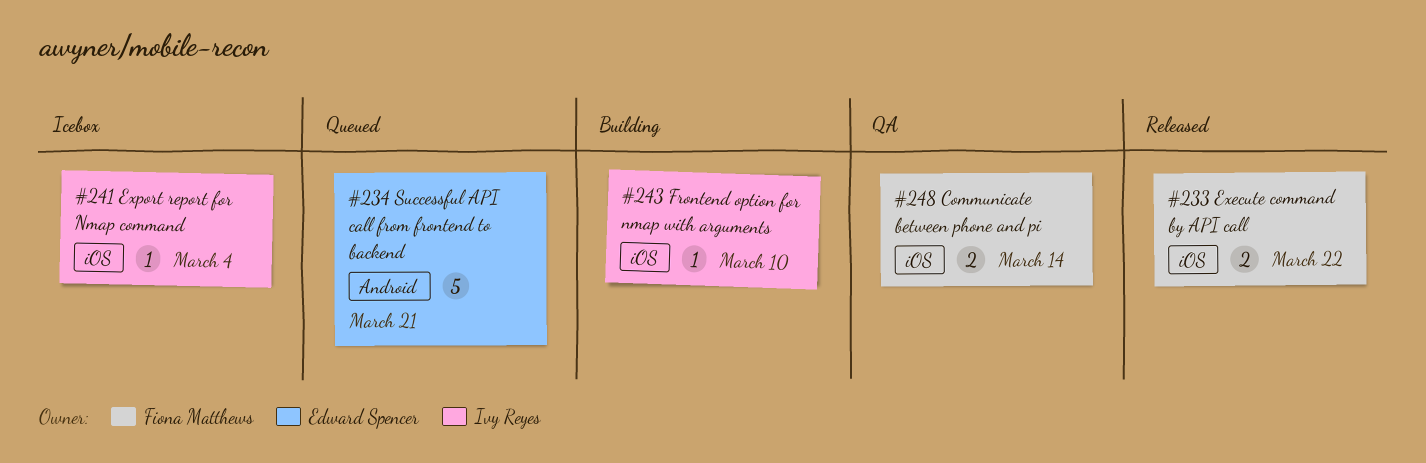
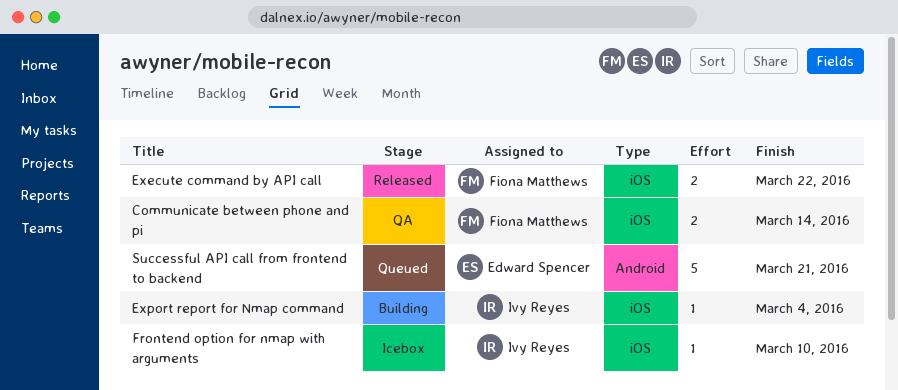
Export report for Nmap command, status: Icebox -> Building
Frontend option for nmap with arguments, status: Building -> Icebox

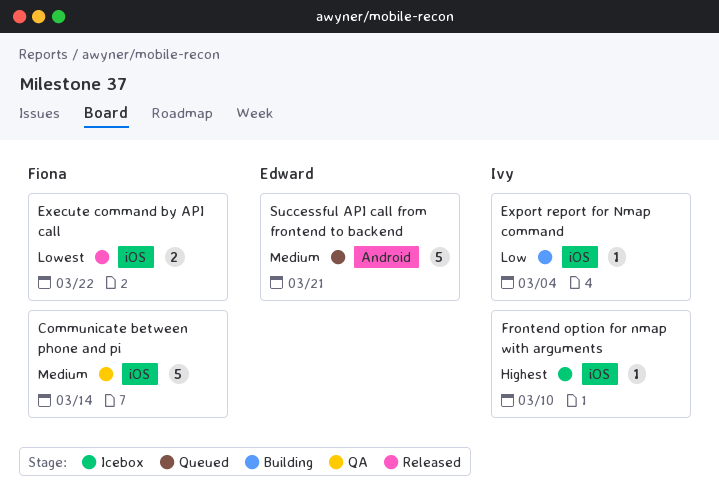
Communicate between phone and pi, estimate: 2 -> 5

